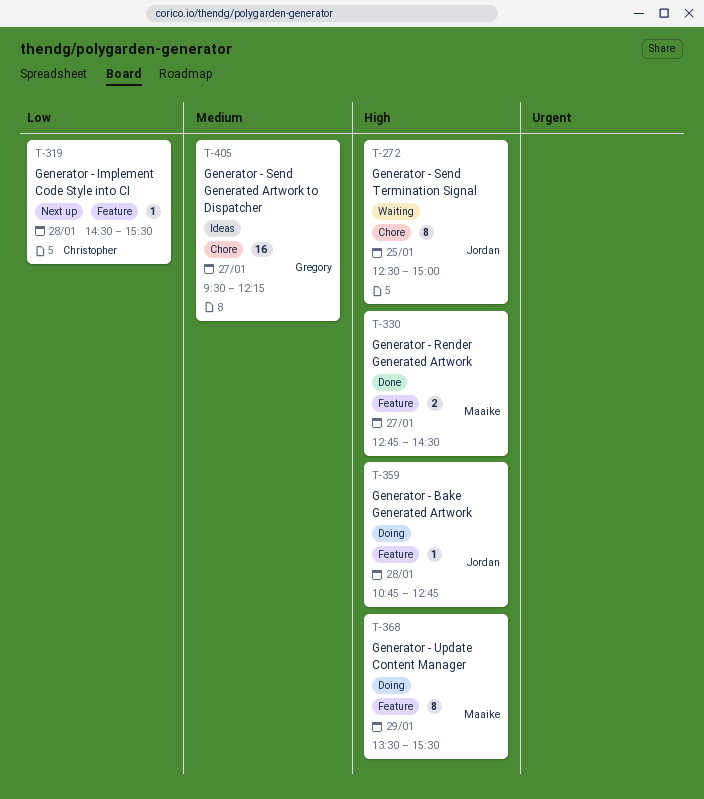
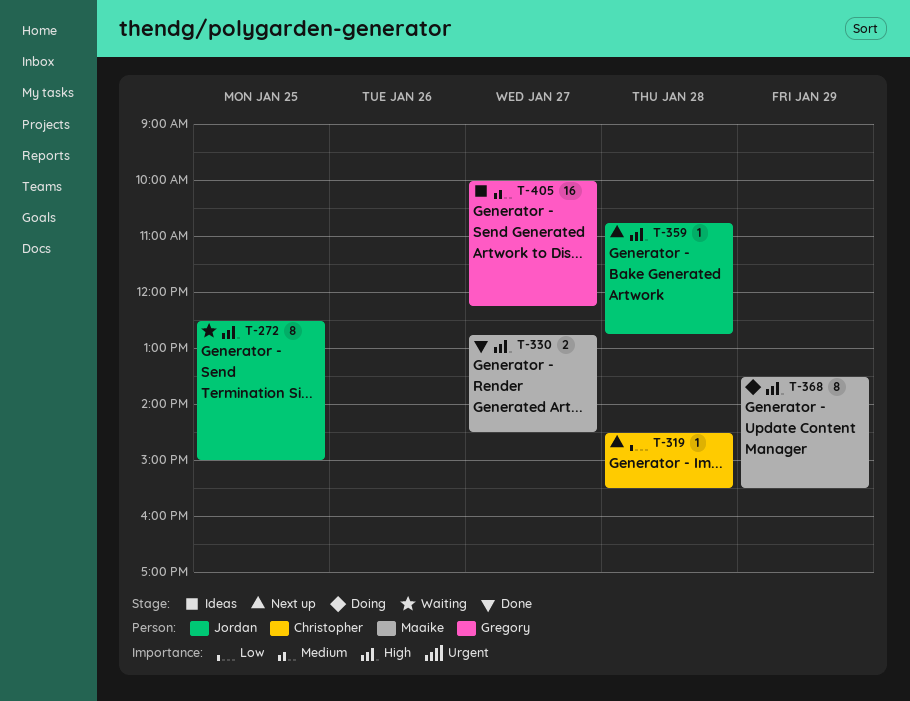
T-359, status: Doing -> Next up
T-405, begins: 09:30 -> 10:00

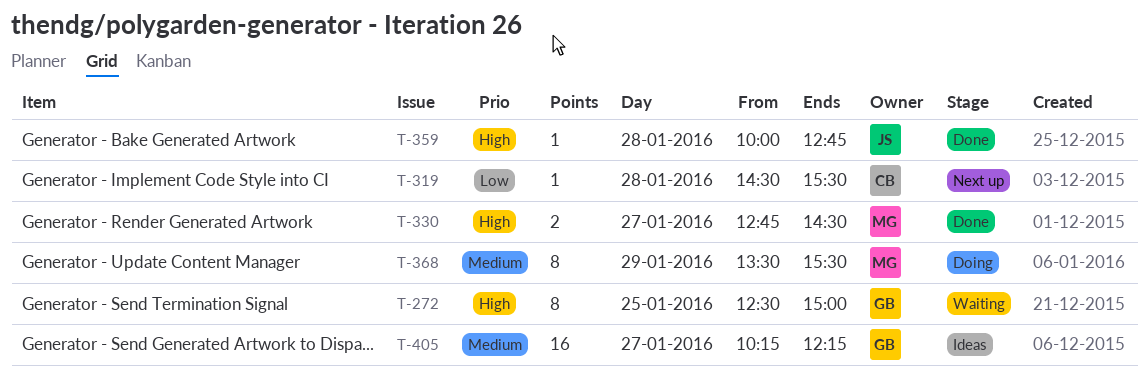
T-272, owner: Jordan -> Gregory
T-359, status: Next up -> Done
T-359, begins: 10:45 -> 10:00
T-368, priority: High -> Medium
T-405, begins: 10:00 -> 10:15

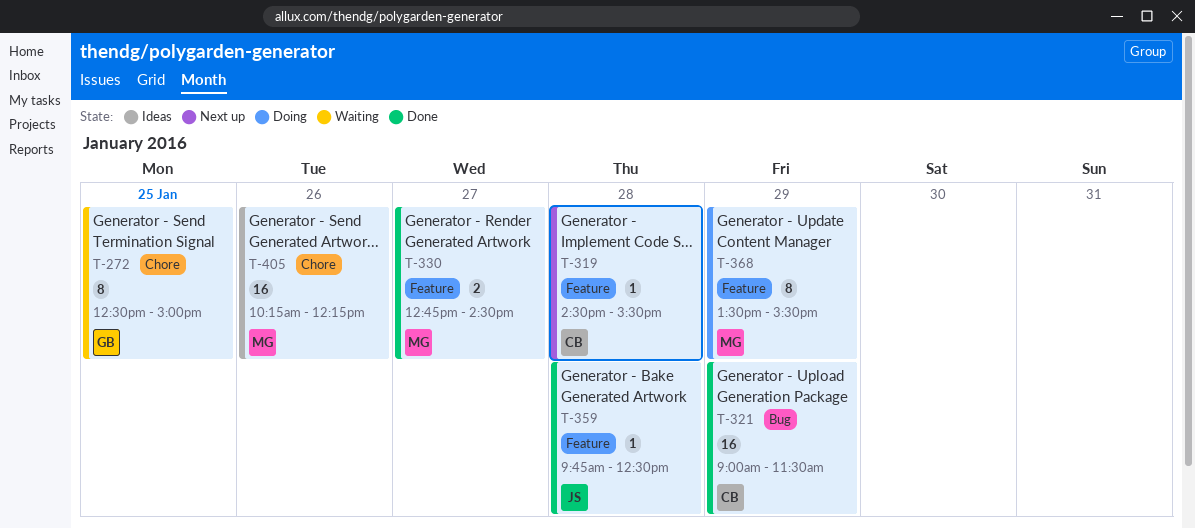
T-321: none -> present
T-359, begins: 10:00 -> 09:45
T-359, ends: 12:45 -> 12:30
T-405, owner: GB -> MG
T-405, day: Jan 27 -> Jan 26

